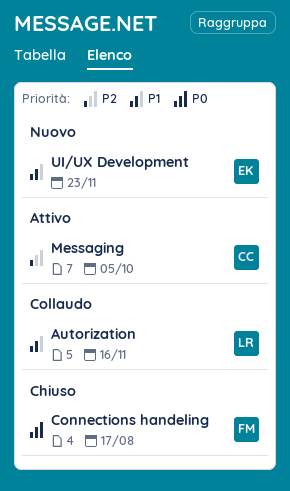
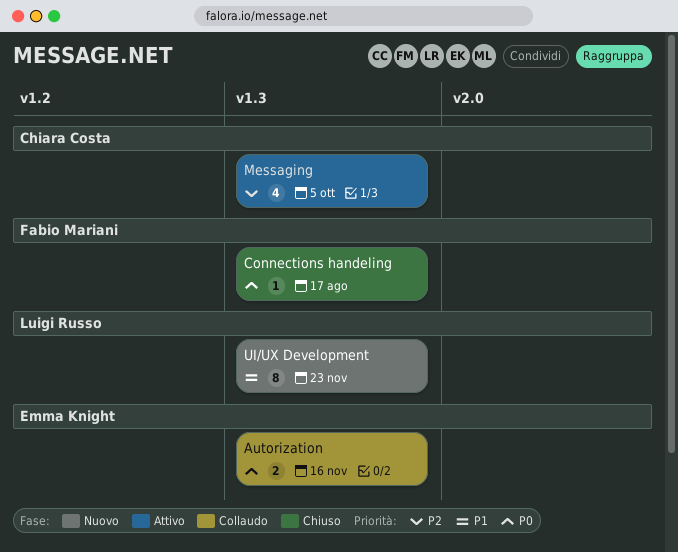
Autorization, owner: Luigi Russo -> Emma Knight
Autorization, priority: P1 -> P0
UI/UX Development, owner: Emma Knight -> Luigi Russo

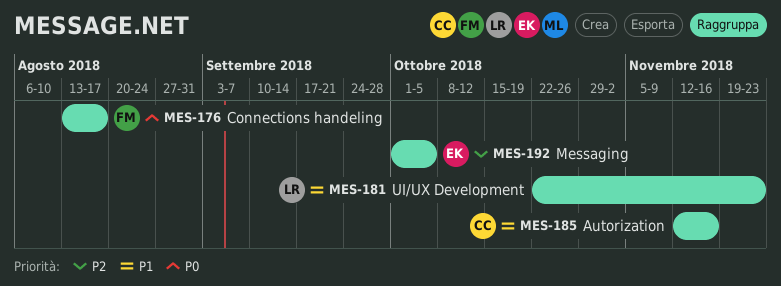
Autorization, owner: Emma Knight -> Chiara Costa
Autorization, priority: P0 -> P1
Messaging, owner: Chiara Costa -> Emma Knight

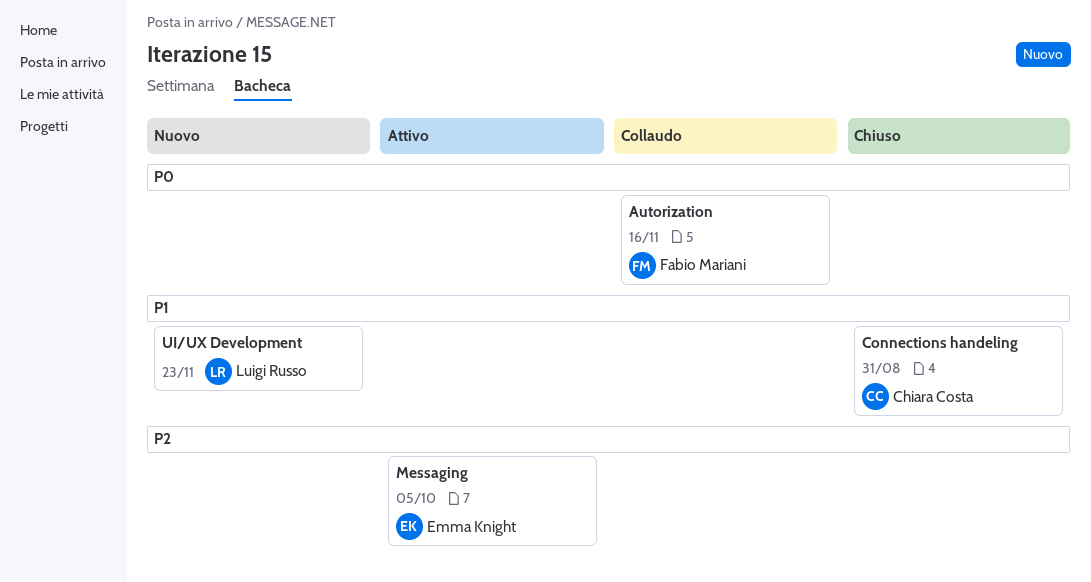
Autorization, owner: Chiara Costa -> Fabio Mariani
Autorization, priority: P1 -> P0
Connections handeling, owner: Fabio Mariani -> Chiara Costa
Connections handeling, priority: P0 -> P1
Connections handeling, due: Aug 17 -> Aug 31

